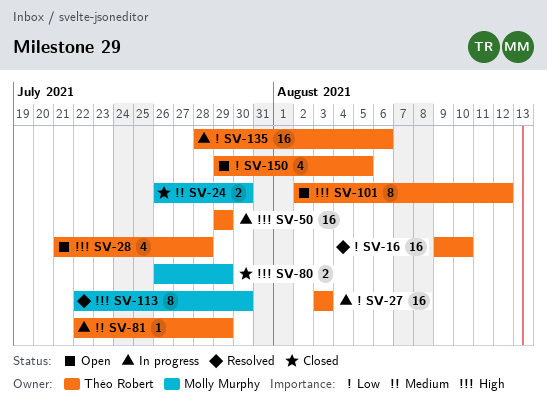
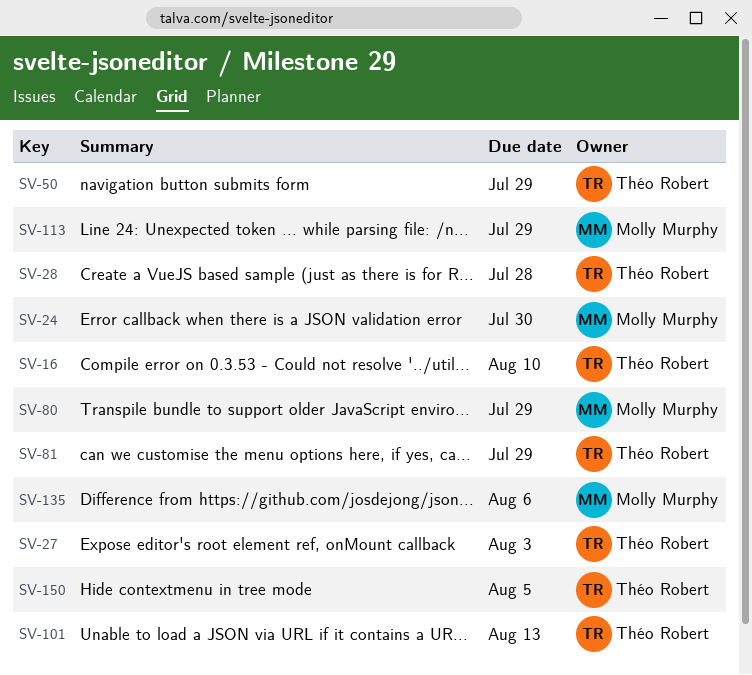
SV-101, due: Aug 12 -> Aug 13
SV-113, due: Jul 30 -> Jul 29
SV-135, owner: Théo Robert -> Molly Murphy

